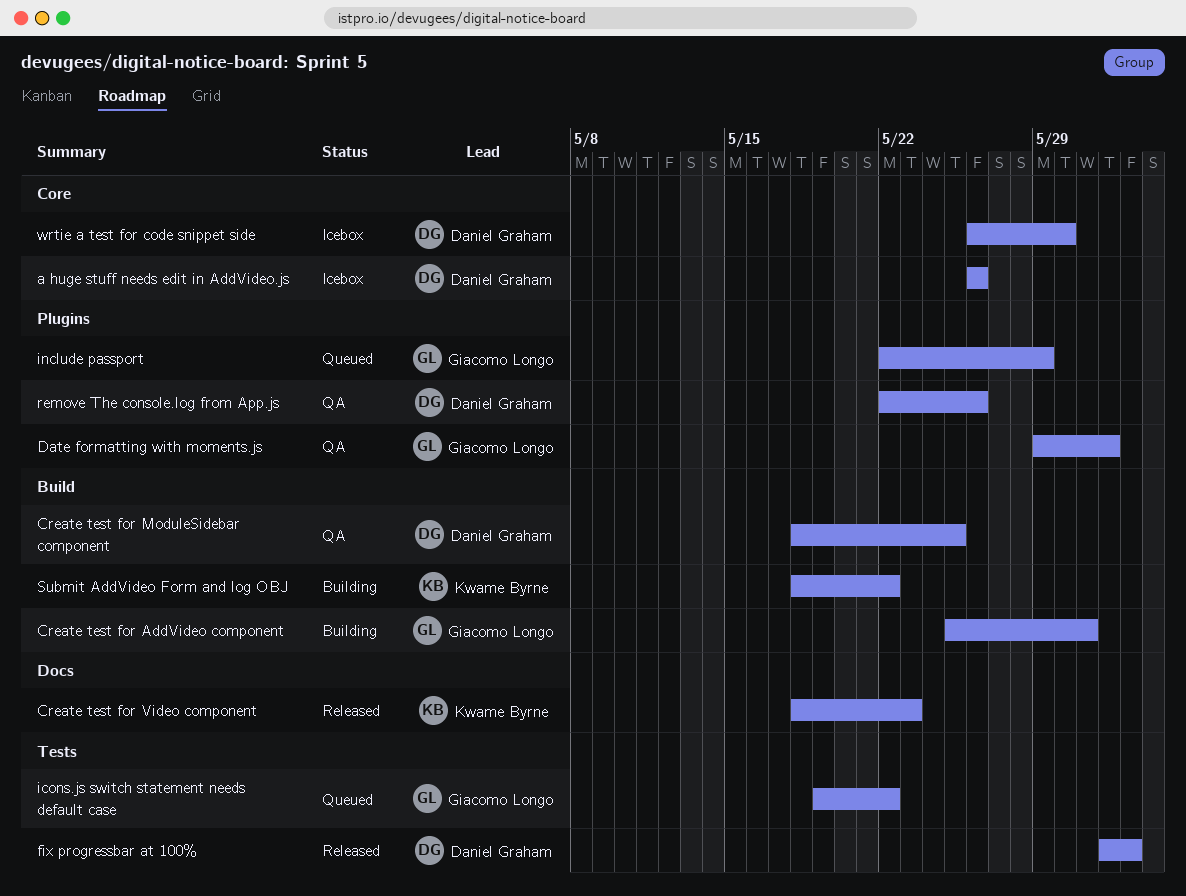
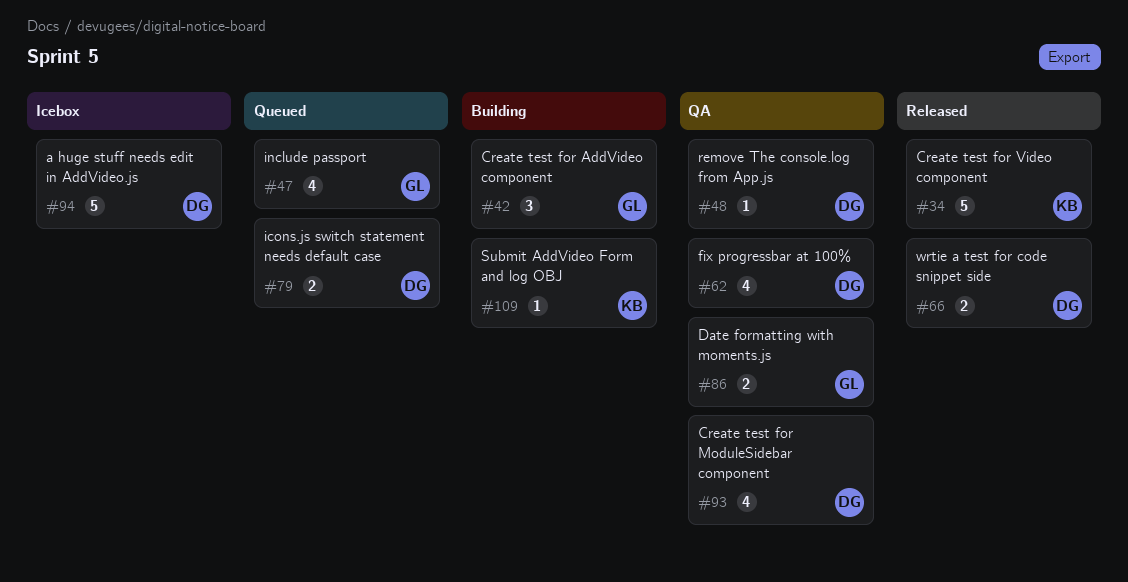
fix progressbar at 100%, status: Released -> QA
icons.js switch statement needs default case, owner: Giacomo Longo -> Daniel Graham
wrtie a test for code snippet side, status: Icebox -> Released

